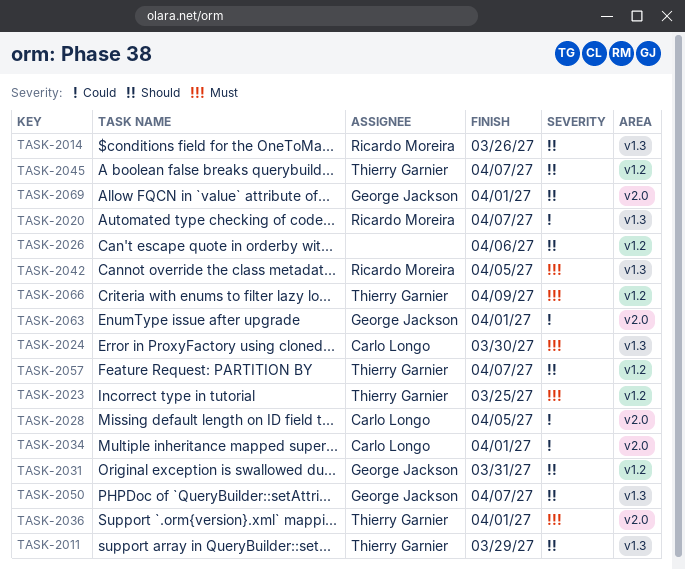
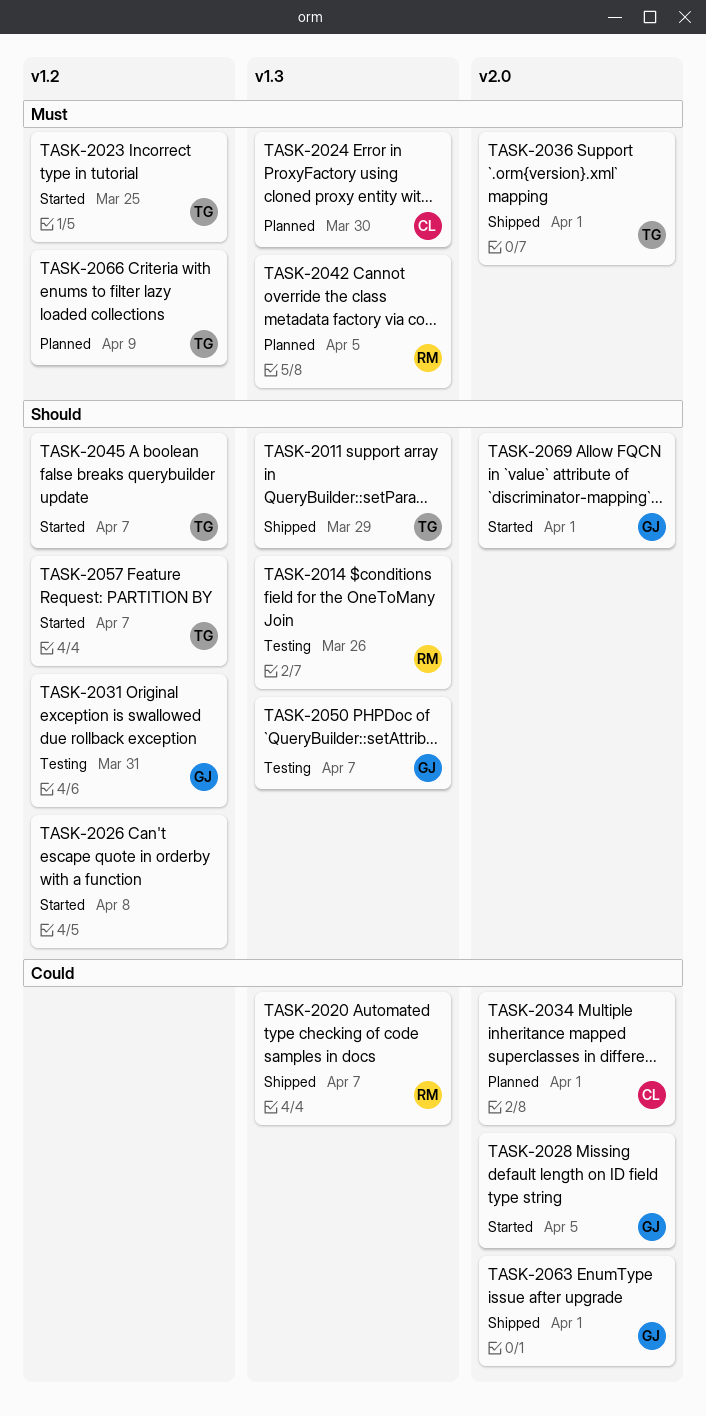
TASK-2026, due: Apr 6 -> Apr 8
TASK-2028, owner: Carlo Longo -> George Jackson

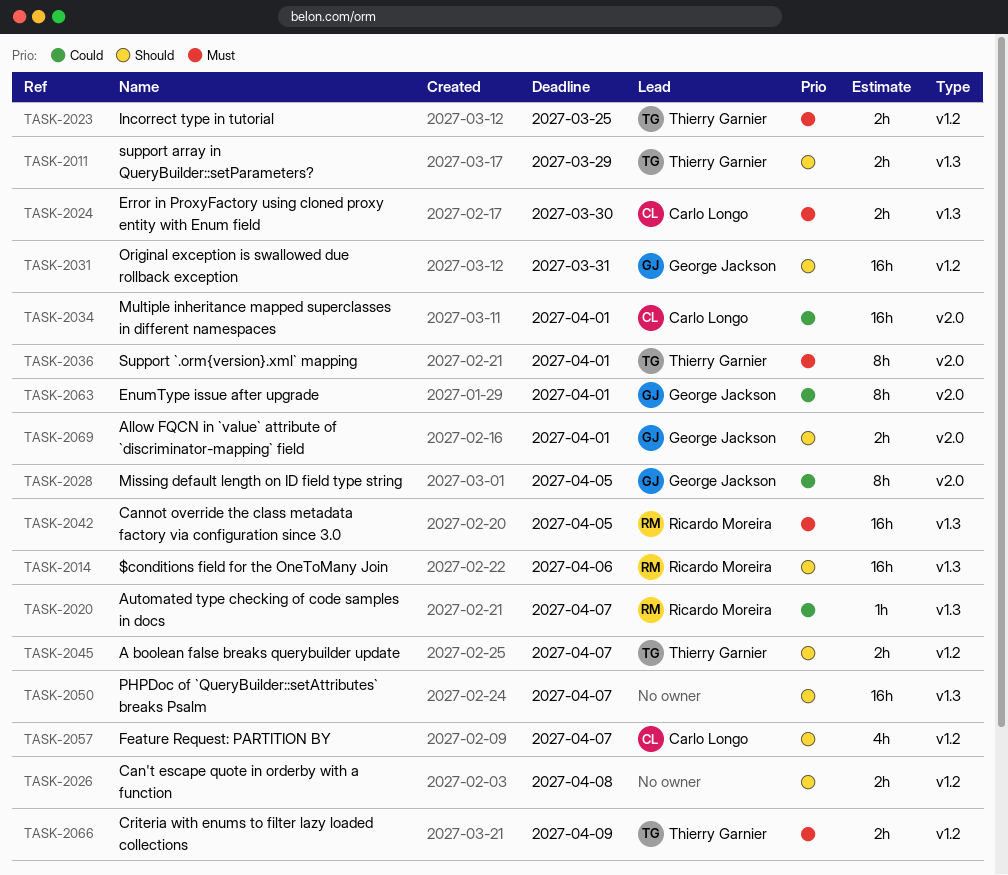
TASK-2014, due: Mar 26 -> Apr 6
TASK-2050, owner: George Jackson -> none
TASK-2057, owner: Thierry Garnier -> Carlo Longo

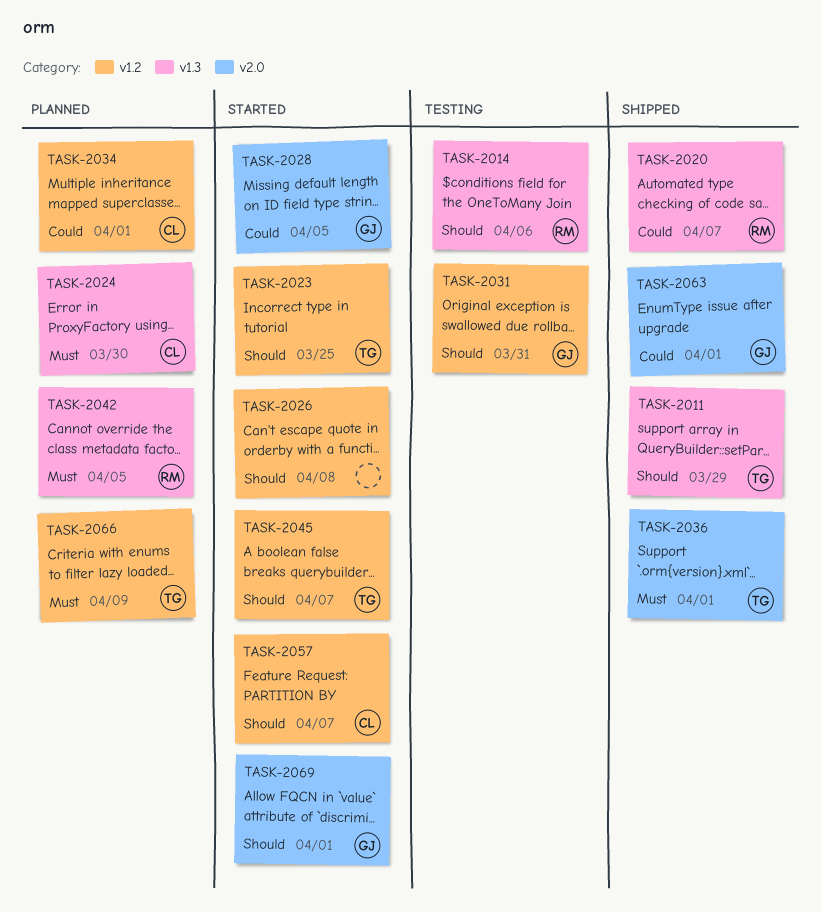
TASK-2023, priority: Must -> Should
TASK-2034, label: v2.0 -> v1.2
TASK-2050: present -> none

